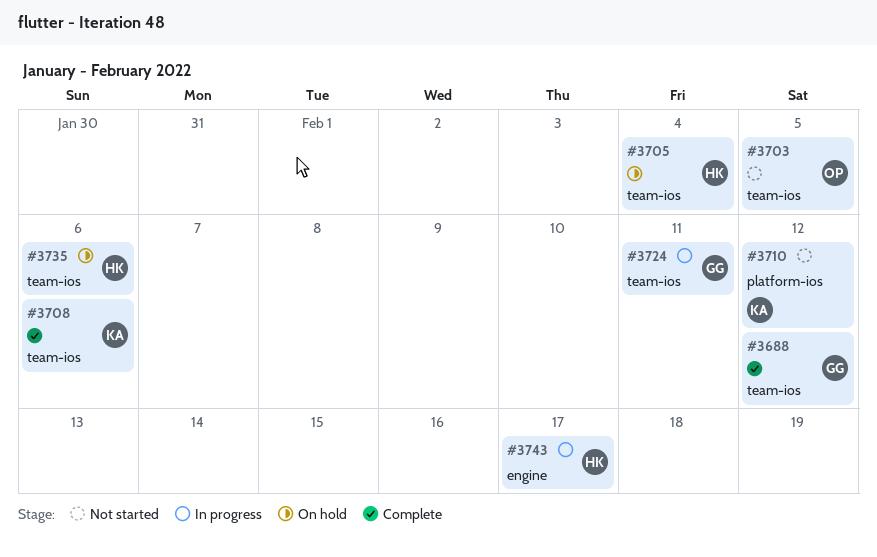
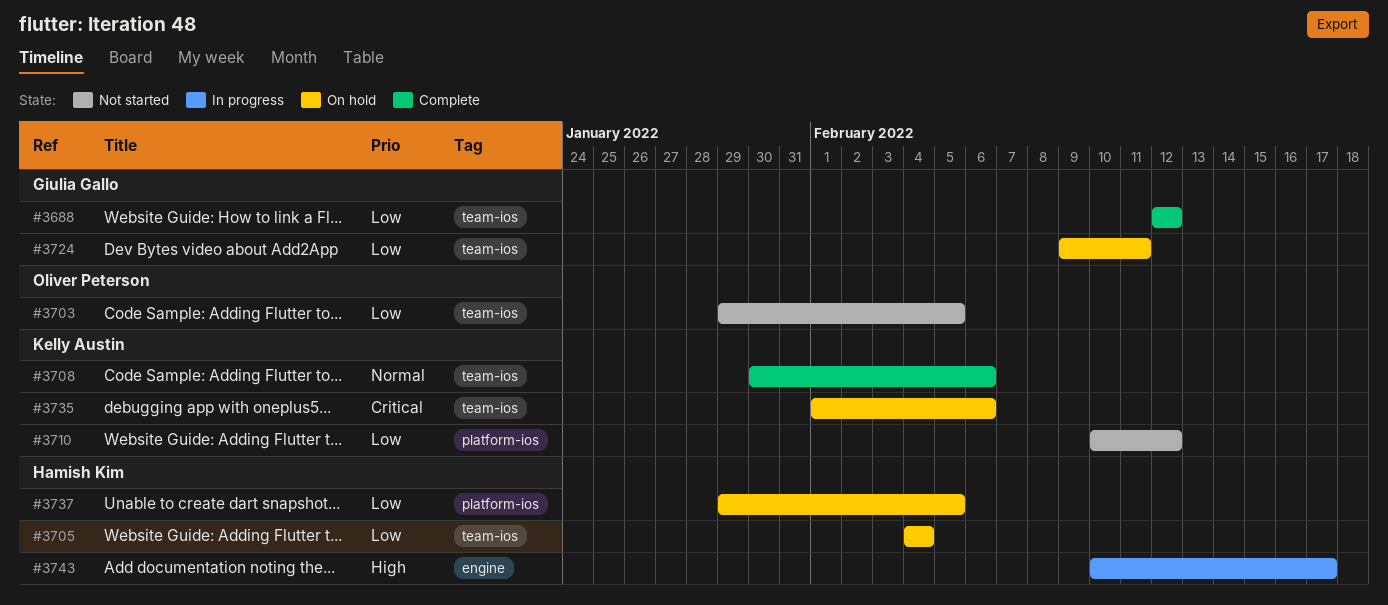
#3724, status: In progress -> On hold
#3735, owner: Hamish Kim -> Kelly Austin
#3737: none -> present

